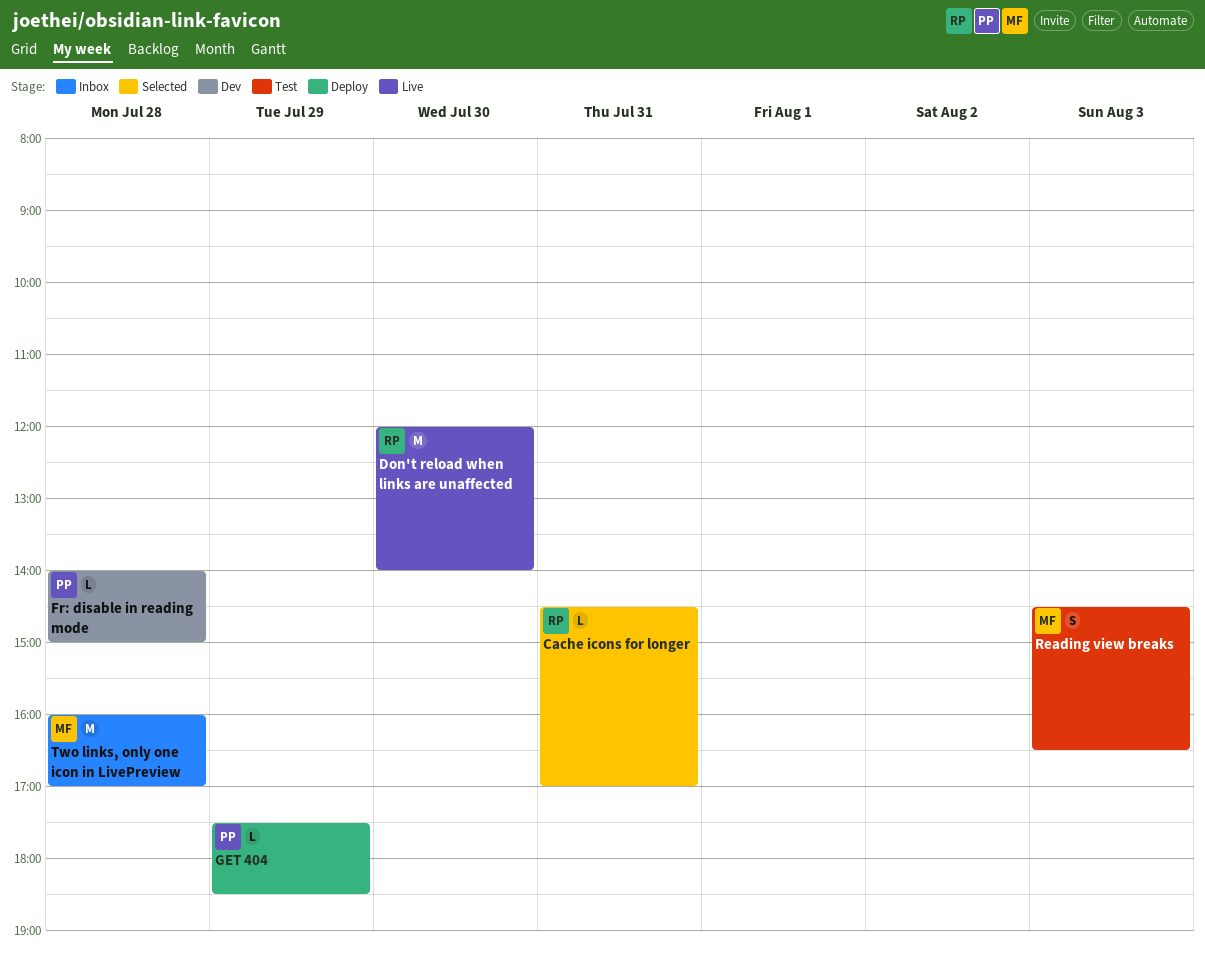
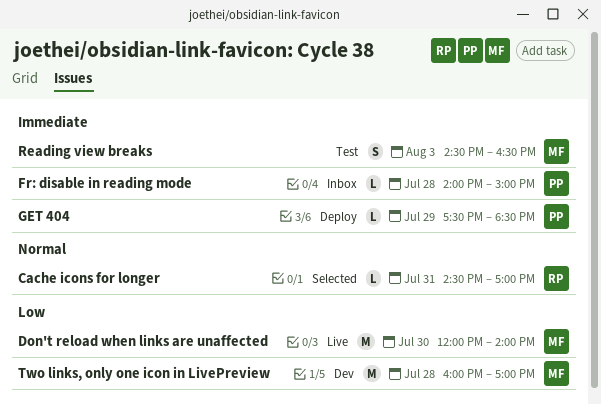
Don't reload when links are unaffected, owner: RP -> MF
Fr: disable in reading mode, status: Dev -> Inbox
Two links, only one icon in LivePreview, status: Inbox -> Dev

